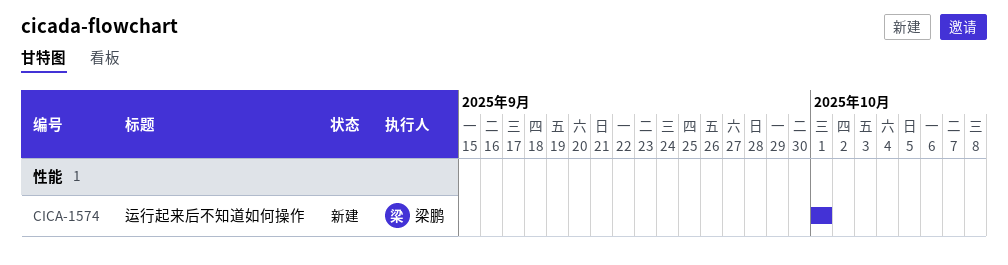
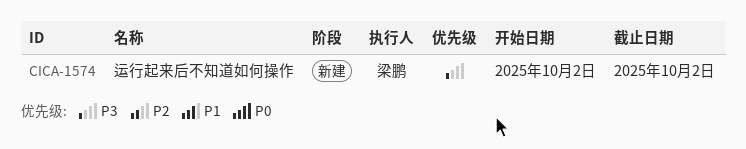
CICA-1574, start: Oct 1 -> Oct 2
CICA-1574, due: Oct 1 -> Oct 2

